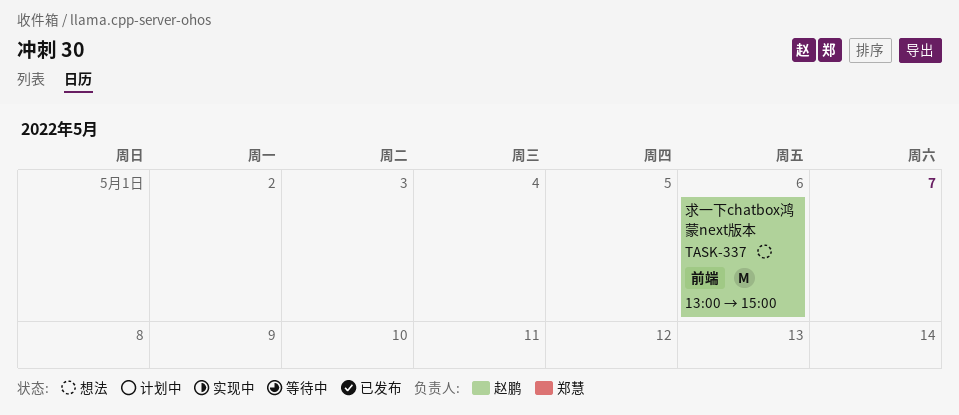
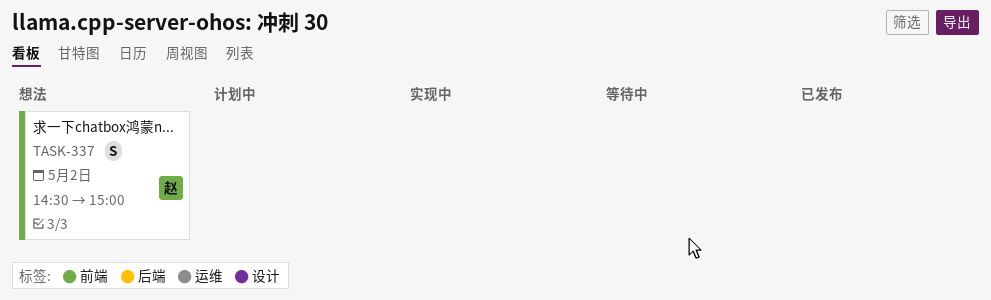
TASK-337, estimate: M -> S
TASK-337, day: May 6 -> May 2
TASK-337, begins: 13:00 -> 14:30

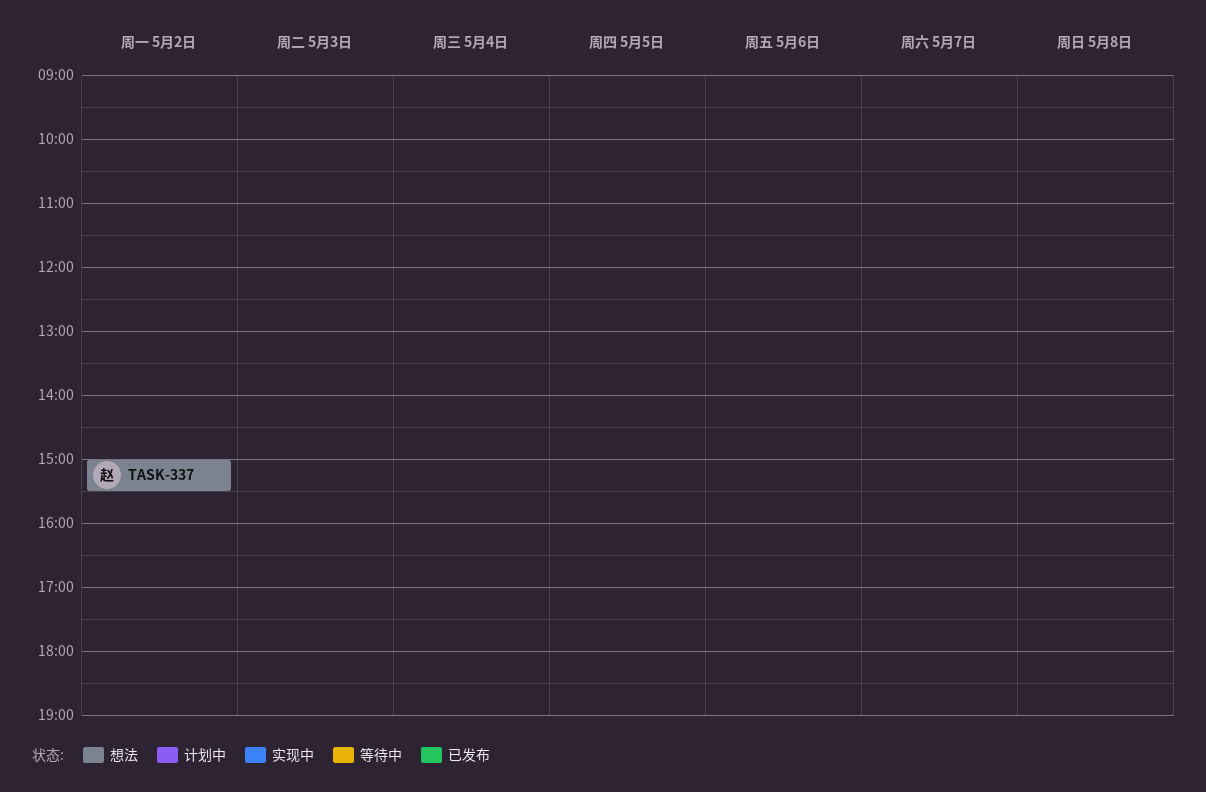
TASK-337, begins: 14:30 -> 15:00
TASK-337, ends: 15:00 -> 15:30

